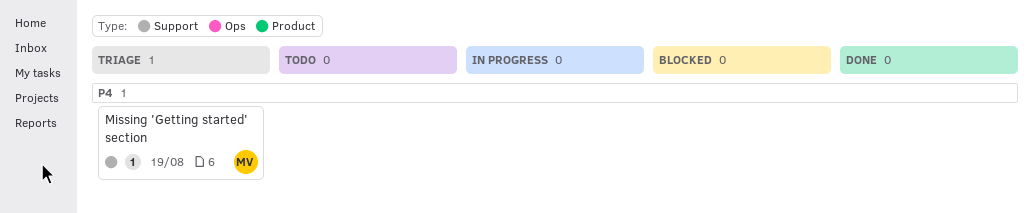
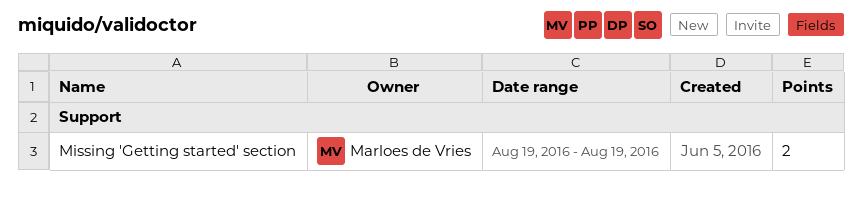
Missing 'Getting started' section, estimate: 1 -> 2

